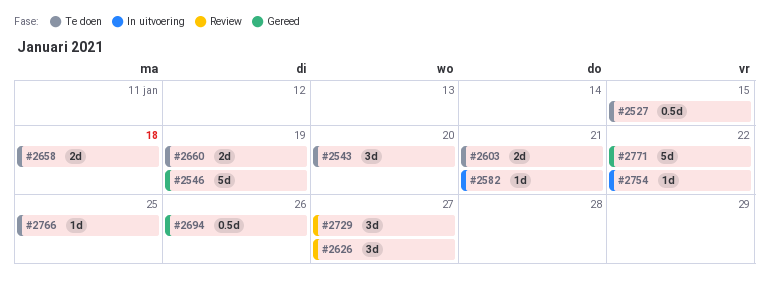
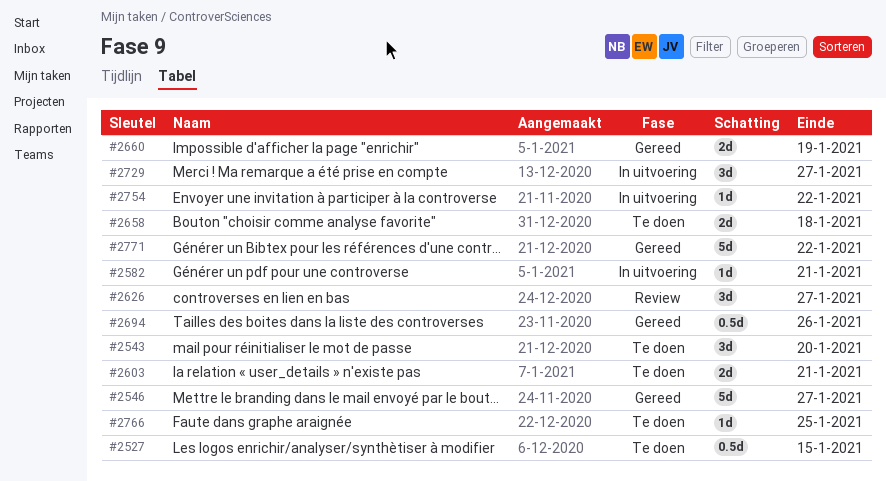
#2546, due: Jan 19 -> Jan 27
#2660, status: Te doen -> Gereed
#2729, status: Review -> In uitvoering

